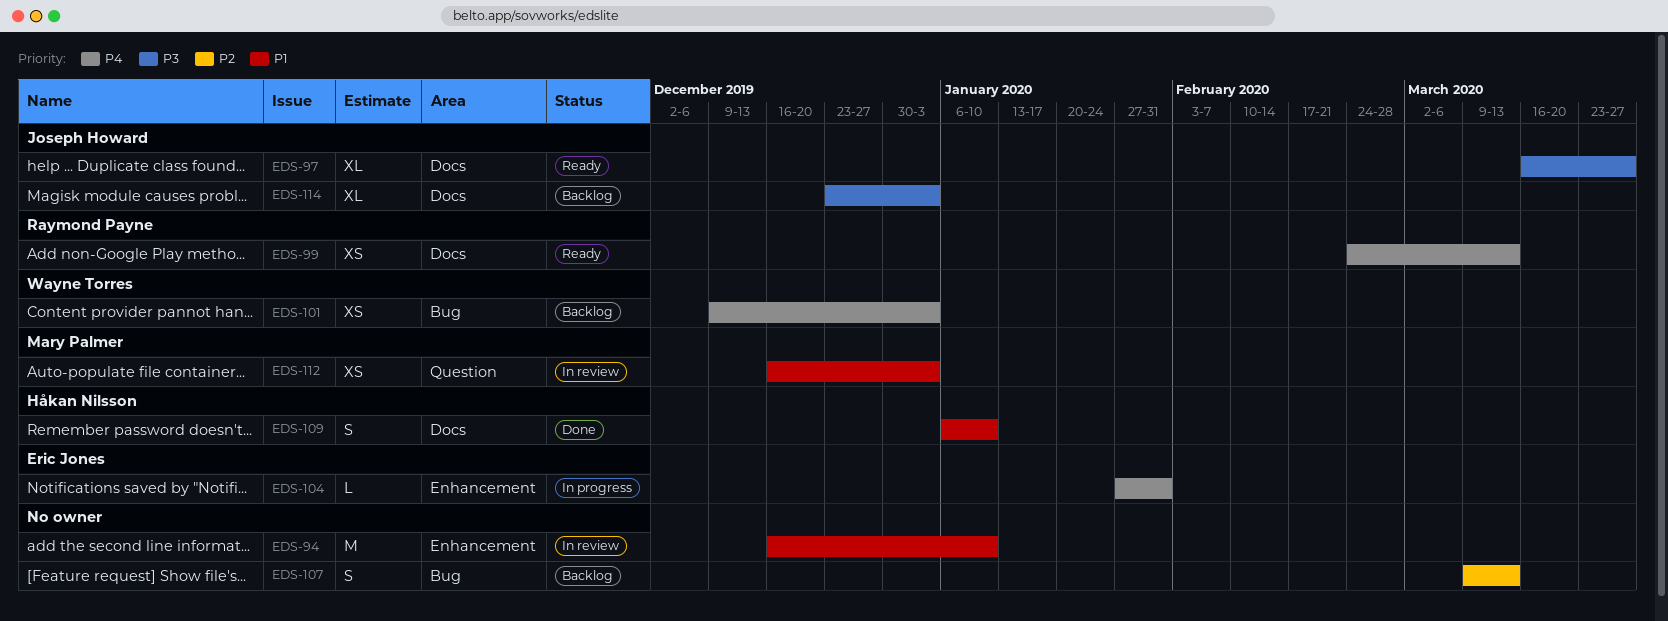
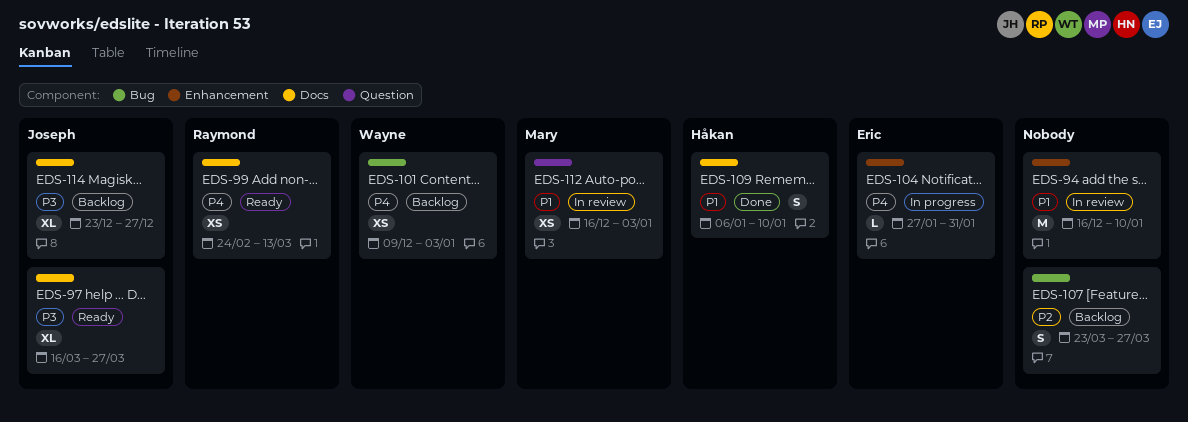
EDS-107, start: Mar 9 -> Mar 23
EDS-107, due: Mar 13 -> Mar 27
EDS-114, due: Jan 3 -> Dec 27

